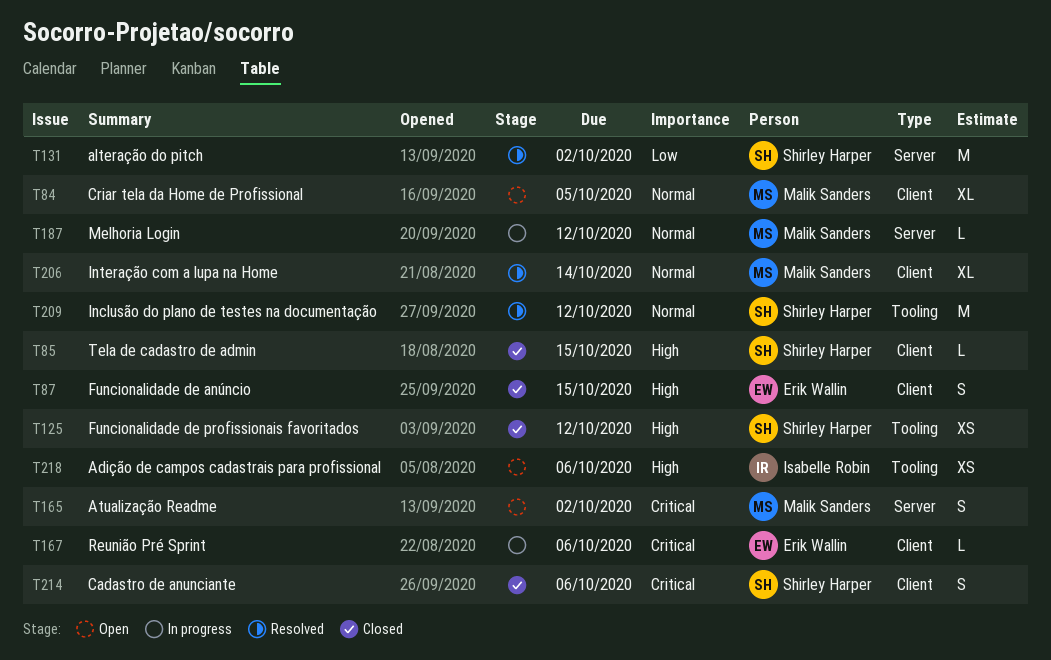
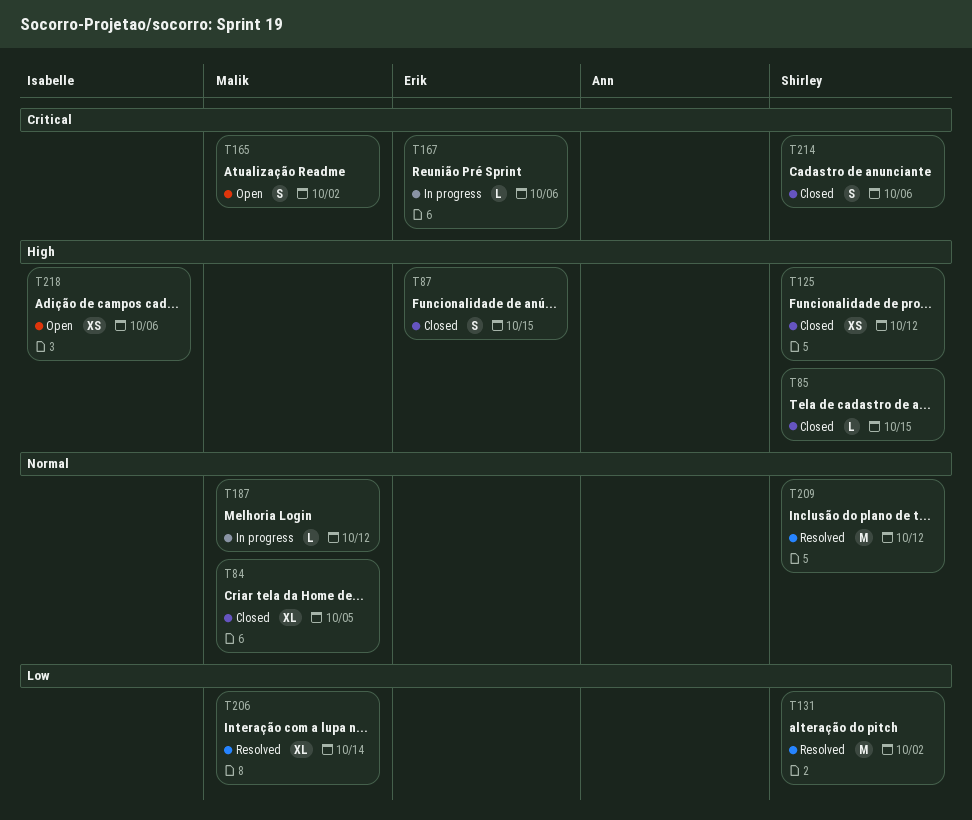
T84, status: Open -> Closed
T206, priority: Normal -> Low

